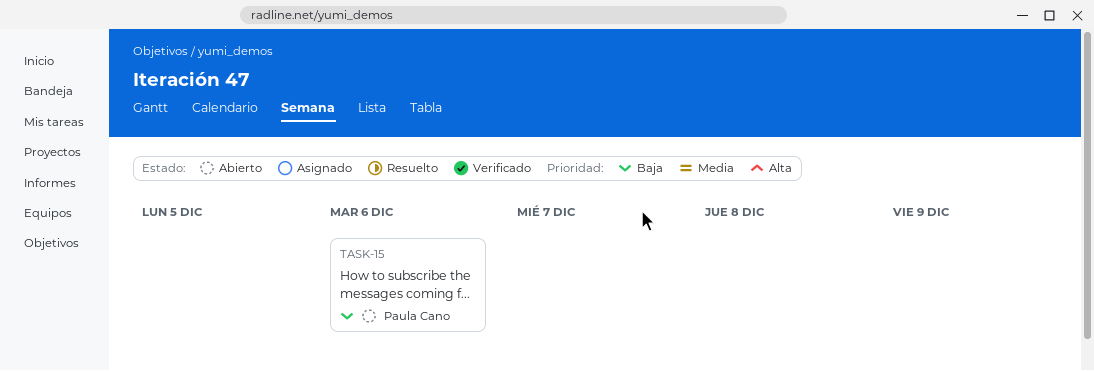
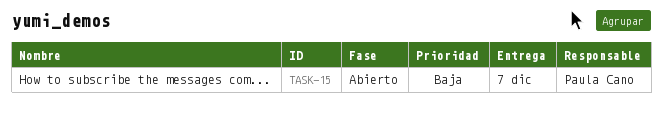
TASK-15, due: Dec 6 -> Dec 7

